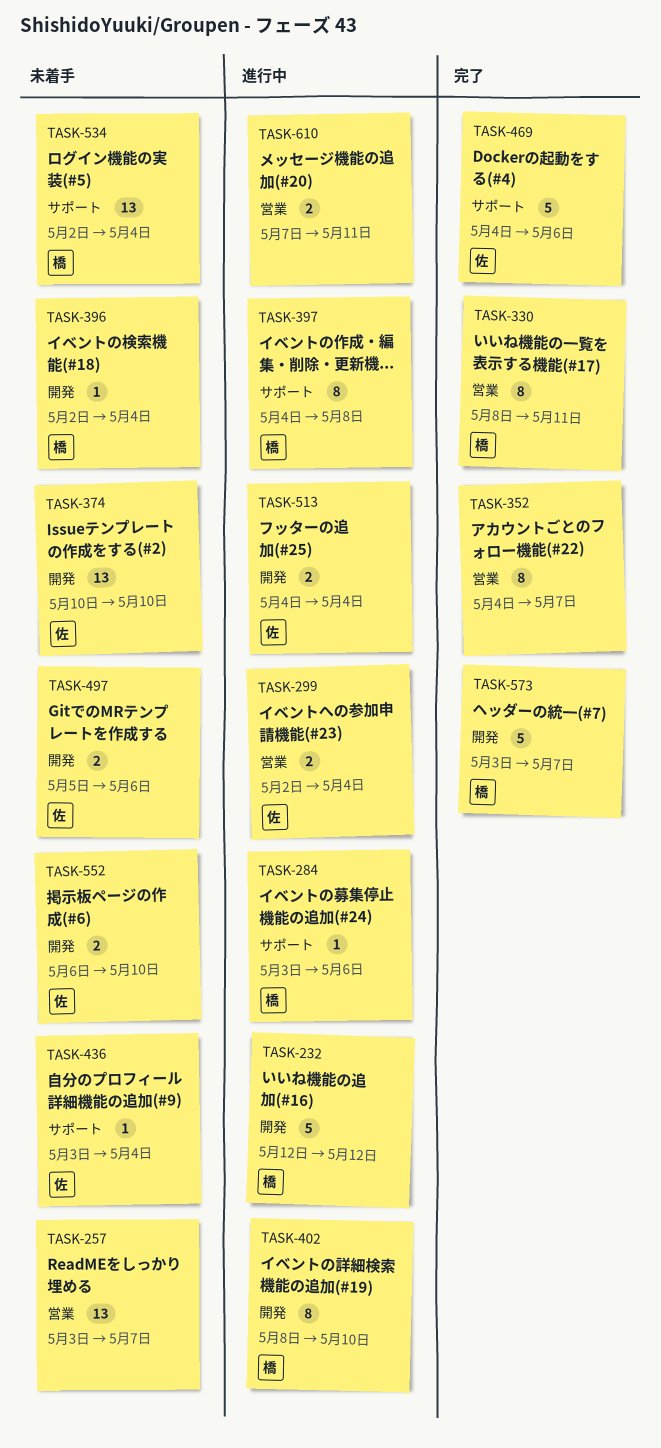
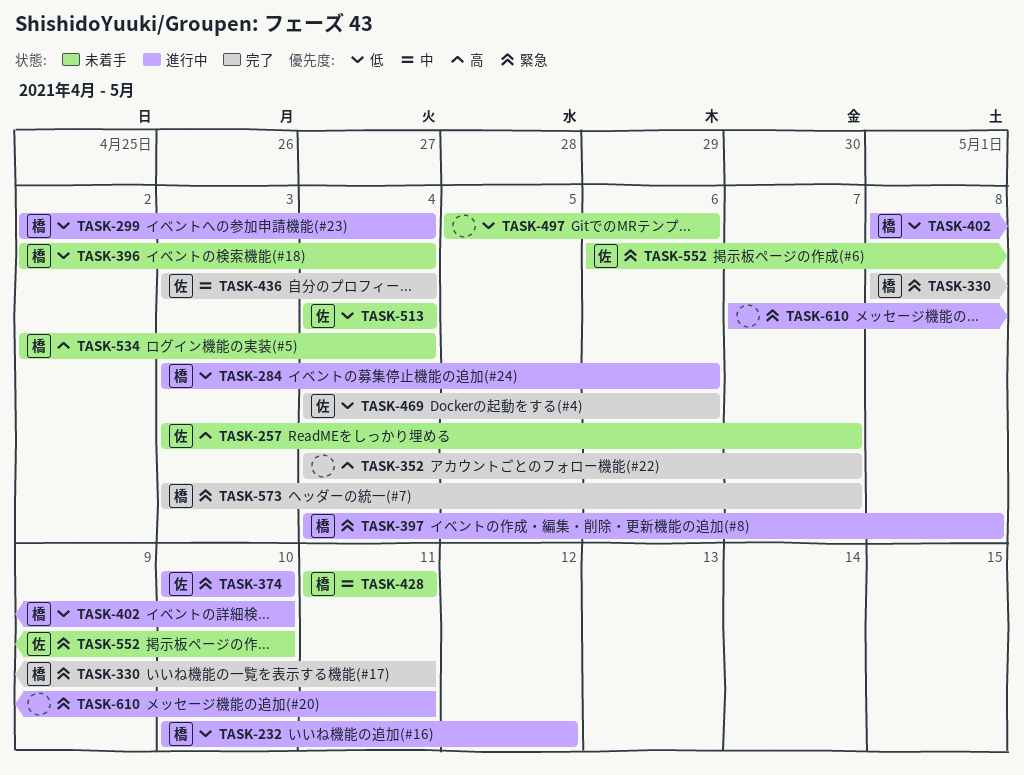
TASK-232, start: May 12 -> May 10
TASK-257, owner: none -> 佐
TASK-299, owner: 佐 -> 橋
TASK-374, status: 未着手 -> 進行中
TASK-428: none -> present
TASK-436, status: 未着手 -> 完了
TASK-497, owner: 佐 -> none
TASK-513, status: 進行中 -> 未着手

